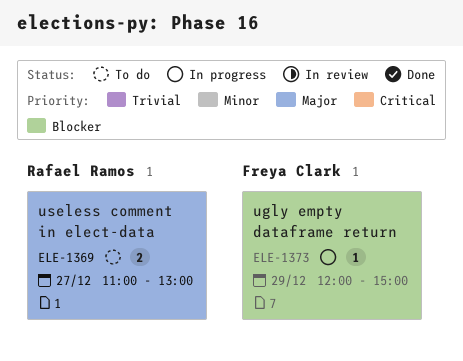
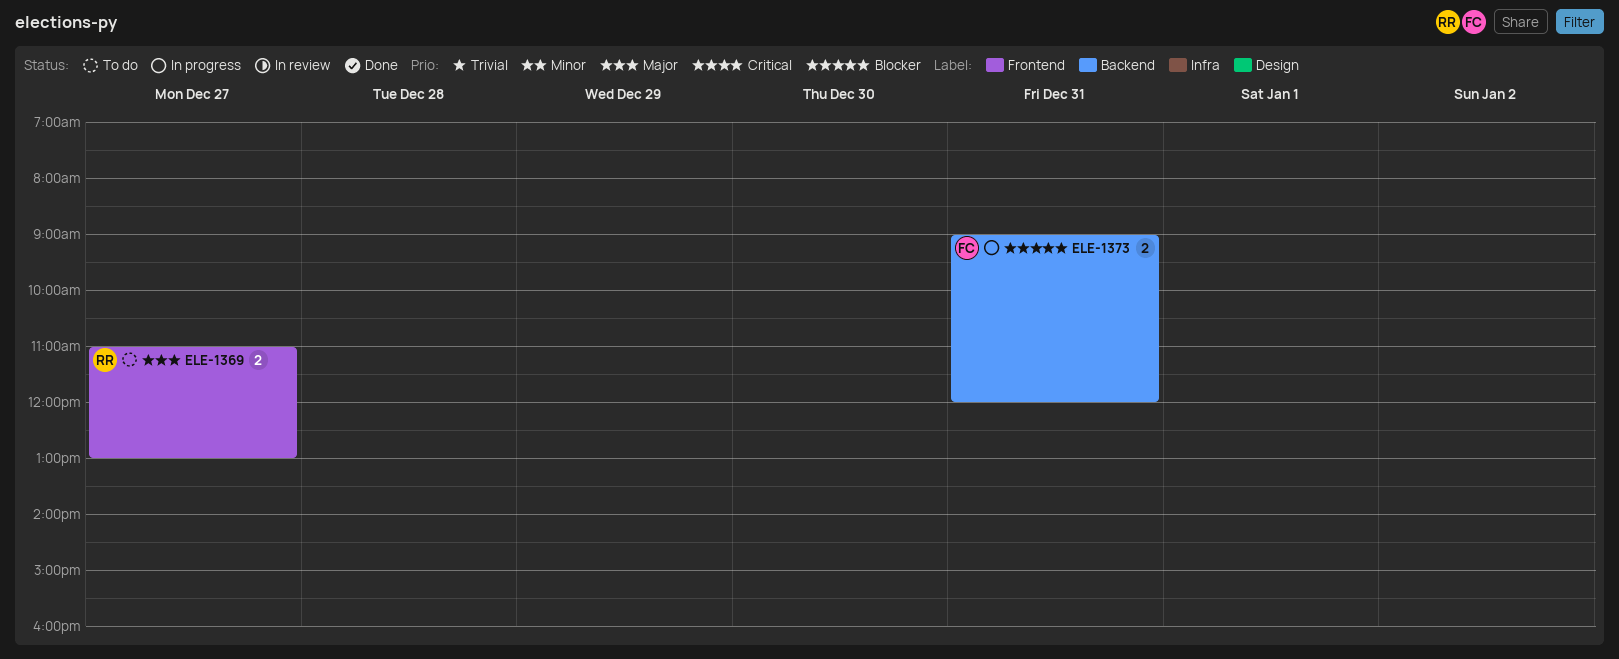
ELE-1373, estimate: 1 -> 2
ELE-1373, day: Dec 29 -> Dec 31
ELE-1373, begins: 12:00 -> 09:00
ELE-1373, ends: 15:00 -> 12:00

